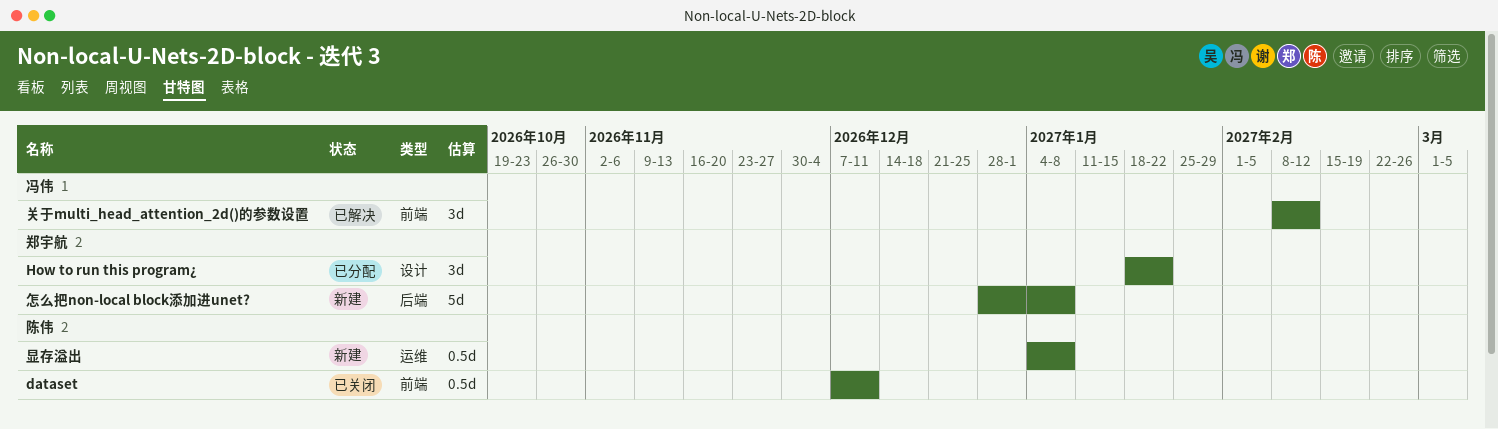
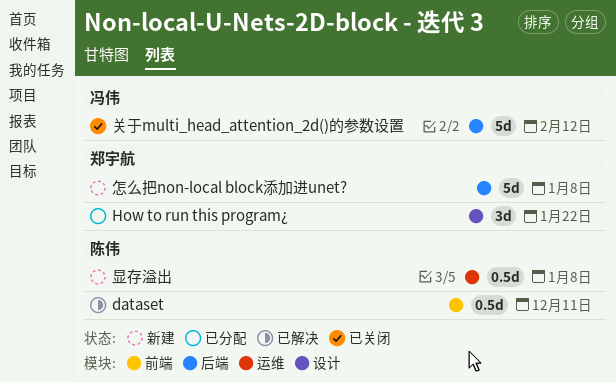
dataset, status: 已关闭 -> 已解决
关于multi_head_attention_2d()的参数设置, status: 已解决 -> 已关闭
关于multi_head_attention_2d()的参数设置, label: 前端 -> 后端
关于multi_head_attention_2d()的参数设置, estimate: 3d -> 5d

